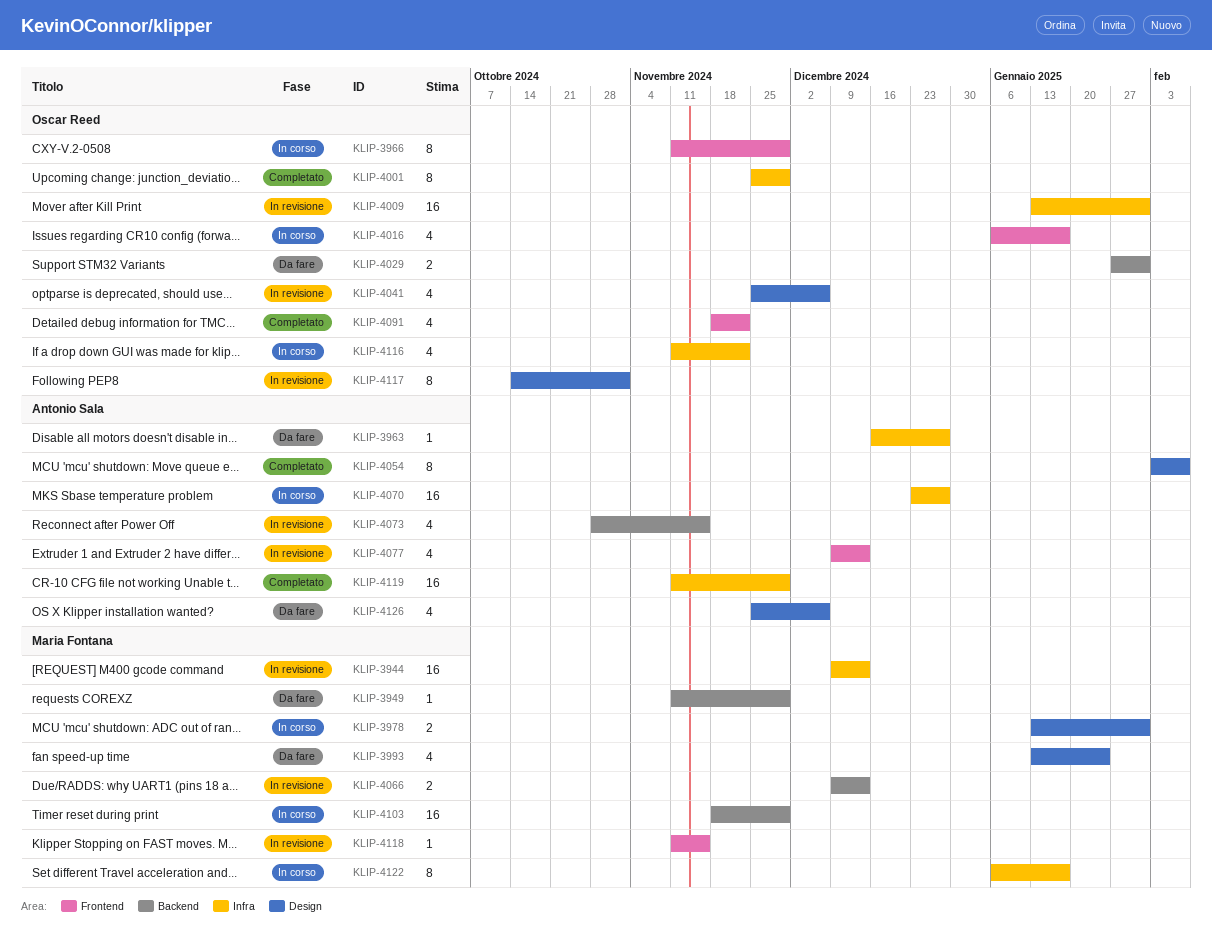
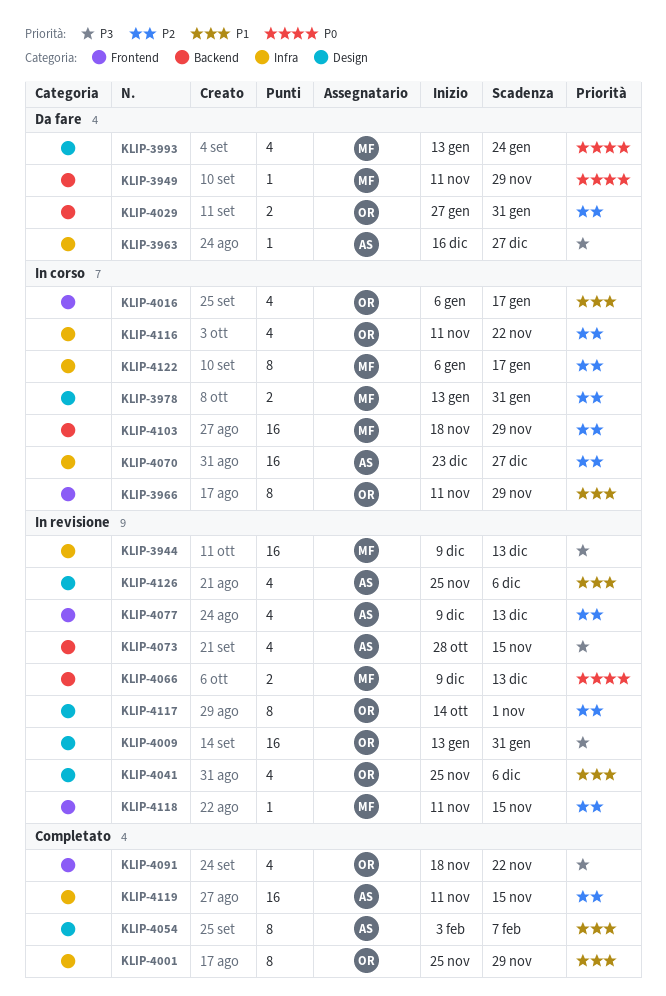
KLIP-4009, label: Infra -> Design
KLIP-4119, due: Nov 29 -> Nov 15
KLIP-4126, status: Da fare -> In revisione

